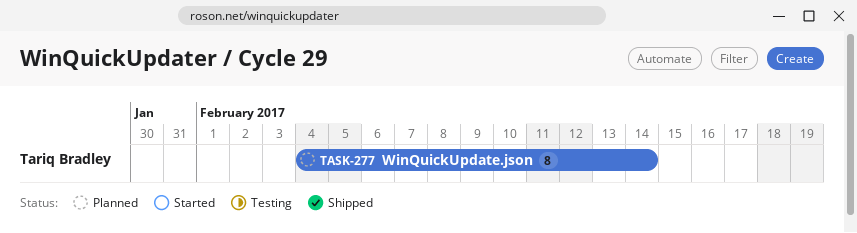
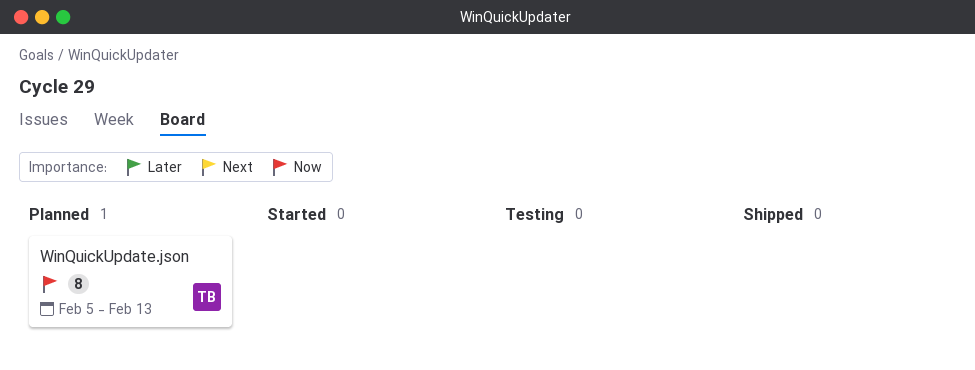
WinQuickUpdate.json, start: Feb 4 -> Feb 5
WinQuickUpdate.json, due: Feb 14 -> Feb 13

